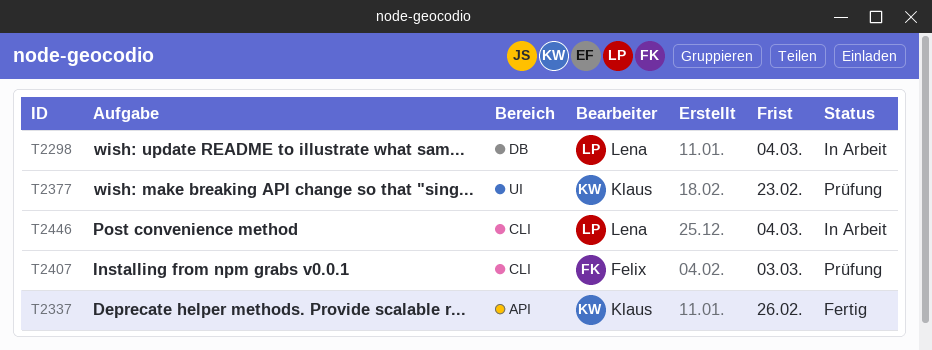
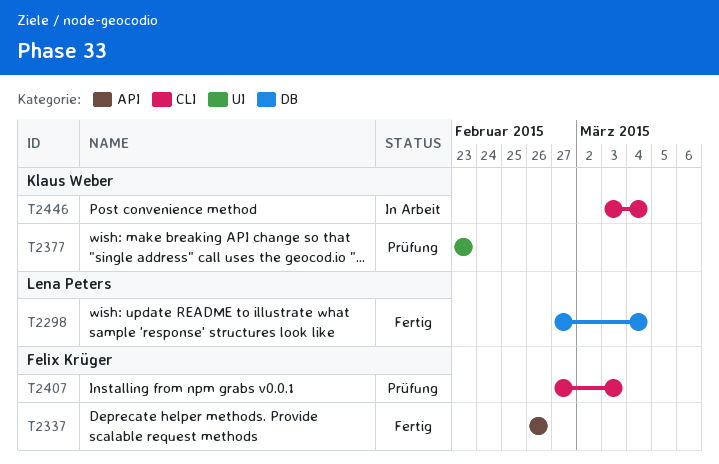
T2298, status: In Arbeit -> Fertig
T2337, owner: Klaus Weber -> Felix Krüger
T2446, owner: Lena Peters -> Klaus Weber

